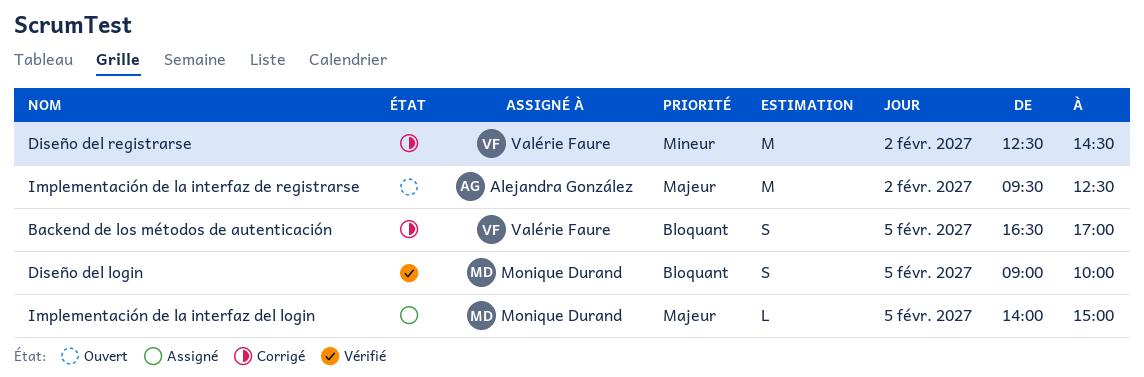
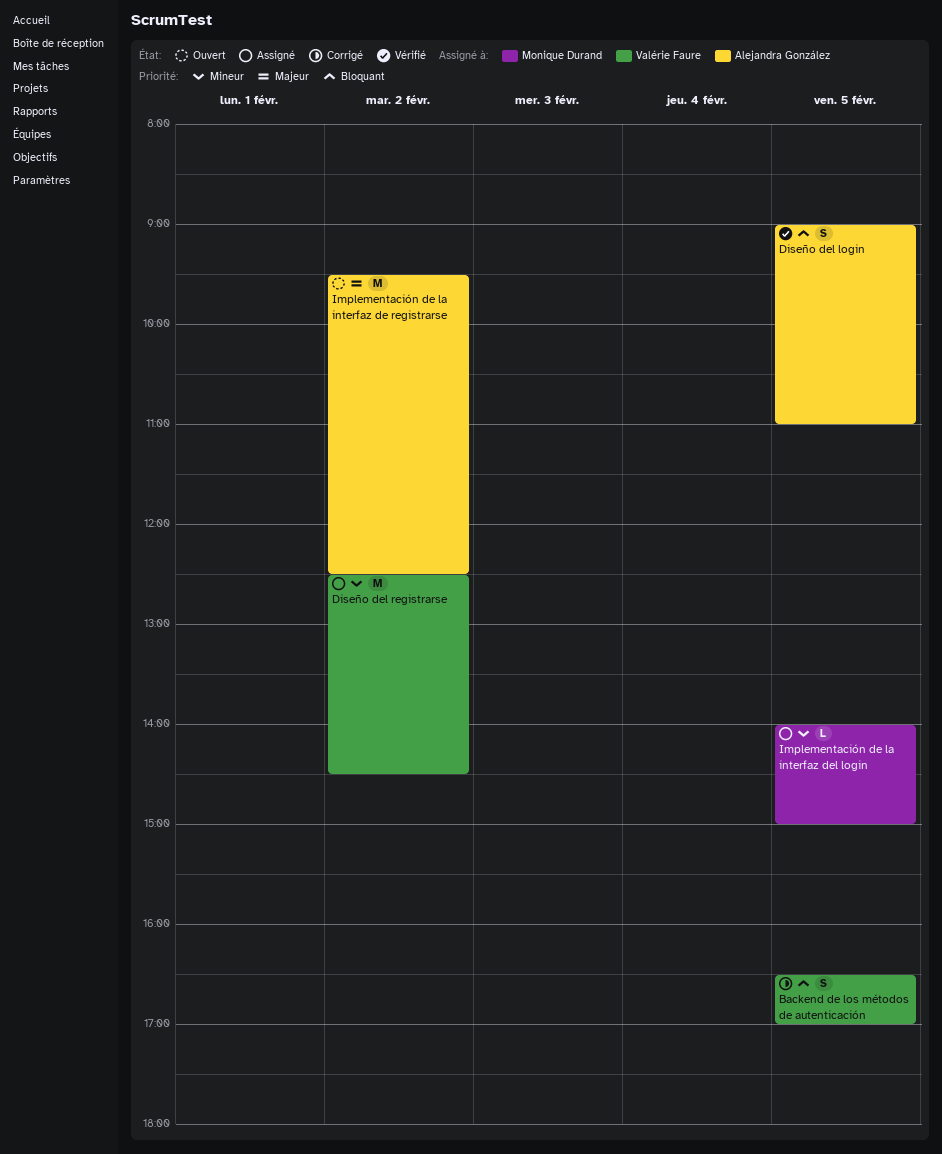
Diseño del login, owner: Monique Durand -> Alejandra González
Diseño del login, ends: 10:00 -> 11:00
Diseño del registrarse, status: Corrigé -> Assigné
Implementación de la interfaz del login, priority: Majeur -> Mineur

